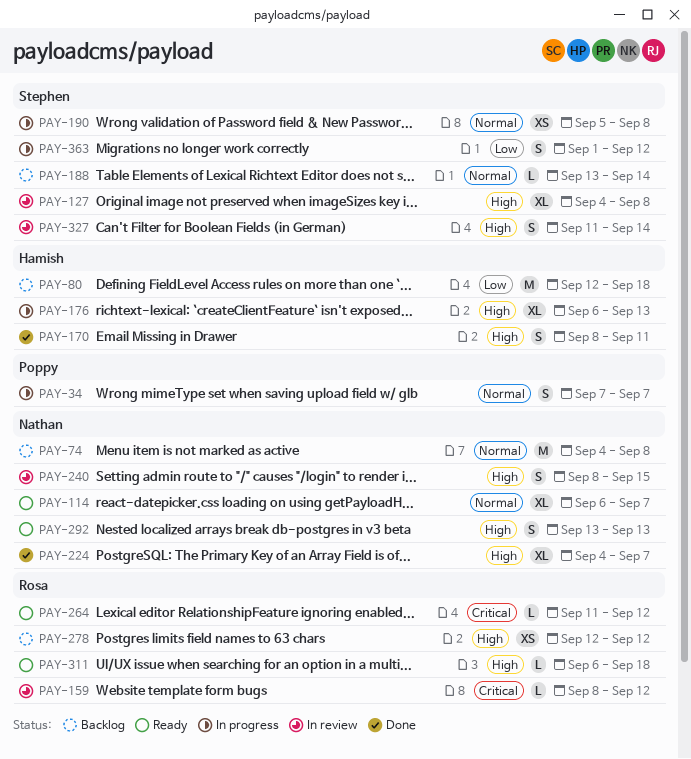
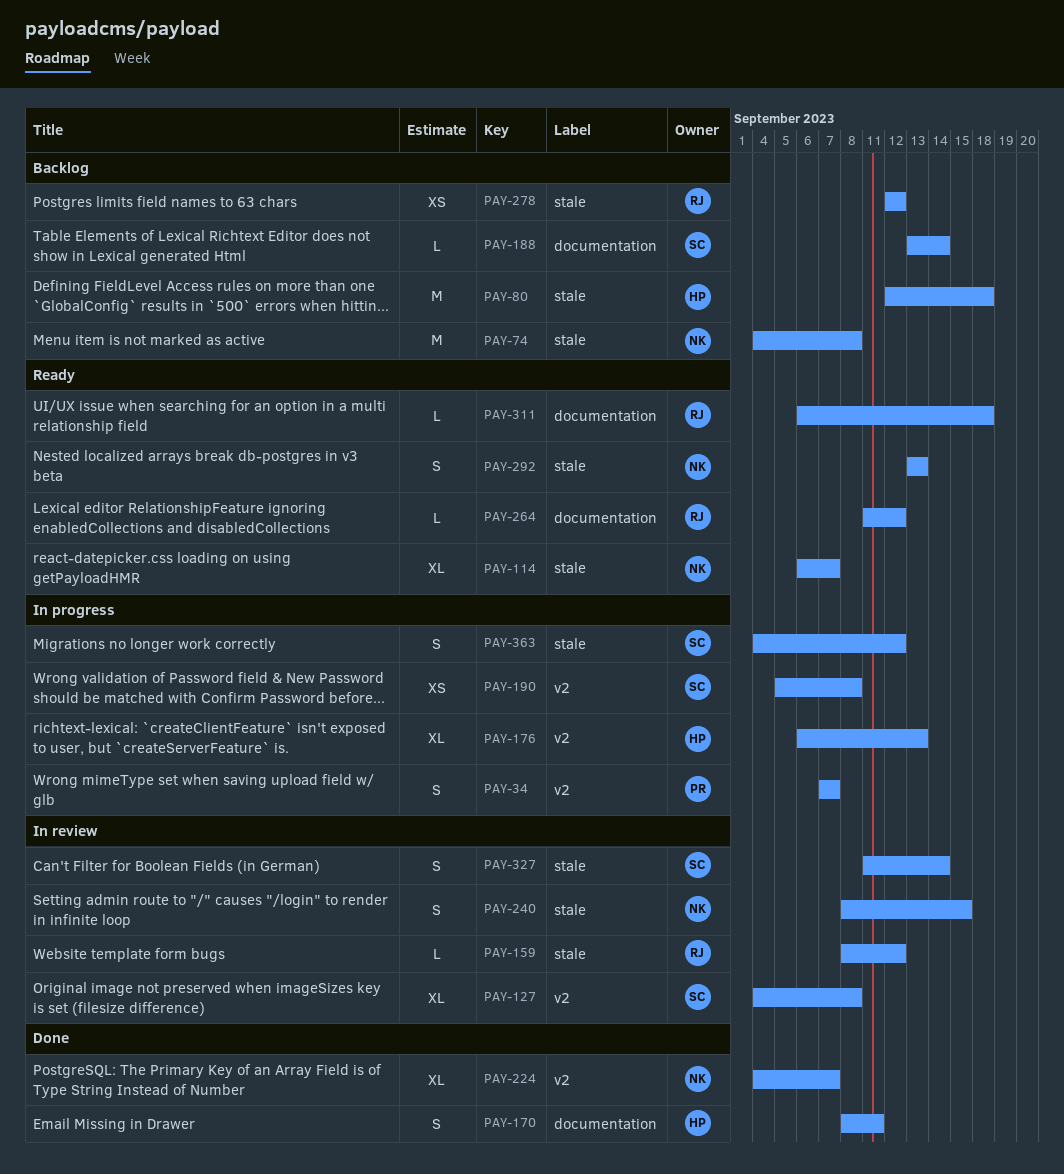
PAY-363, start: Sep 1 -> Sep 4

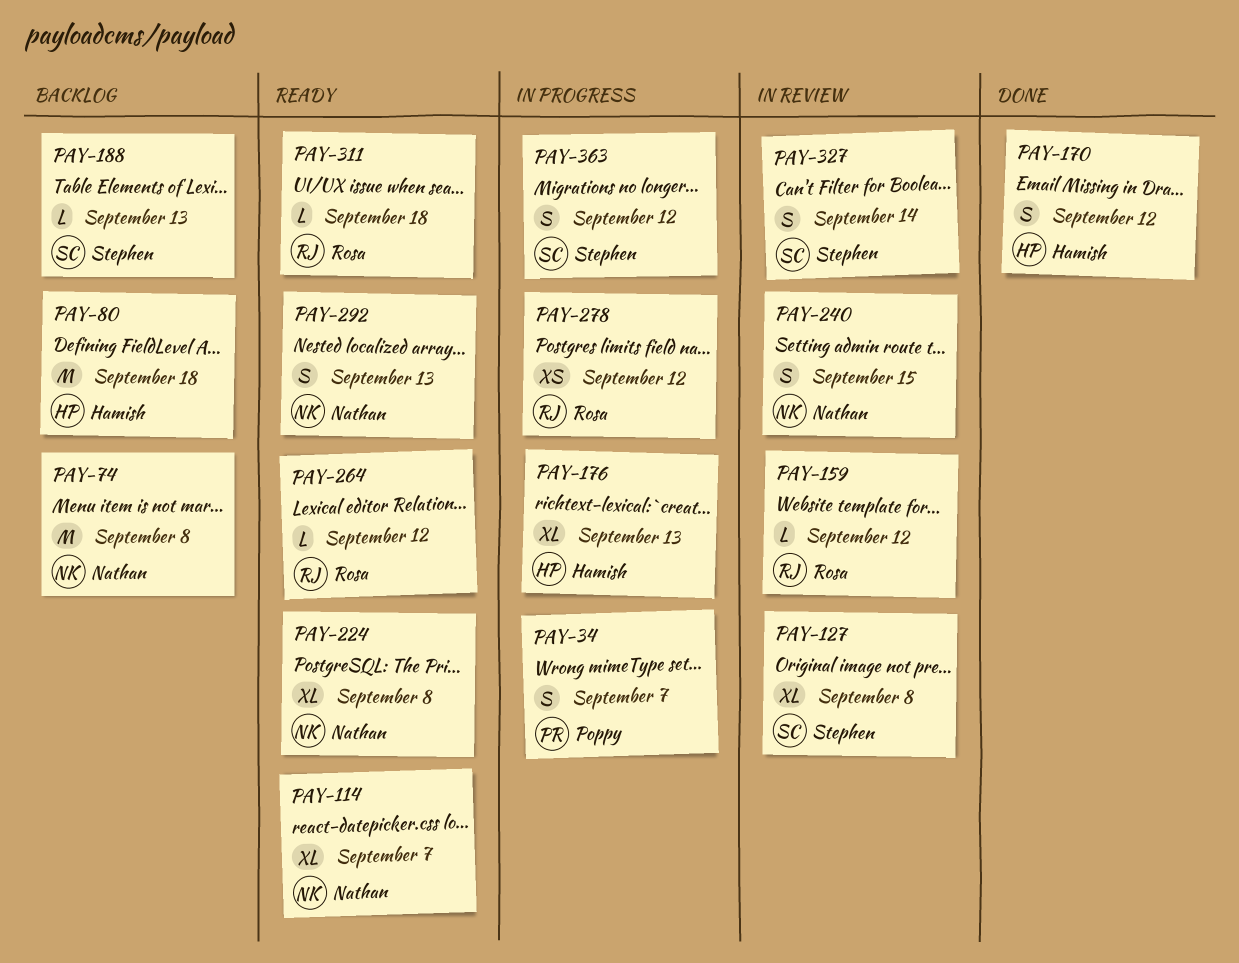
PAY-170, due: Sep 11 -> Sep 12
PAY-188, due: Sep 14 -> Sep 13
PAY-190: present -> none
PAY-224, status: Done -> Ready
PAY-224, due: Sep 7 -> Sep 8
PAY-278, status: Backlog -> In progress

